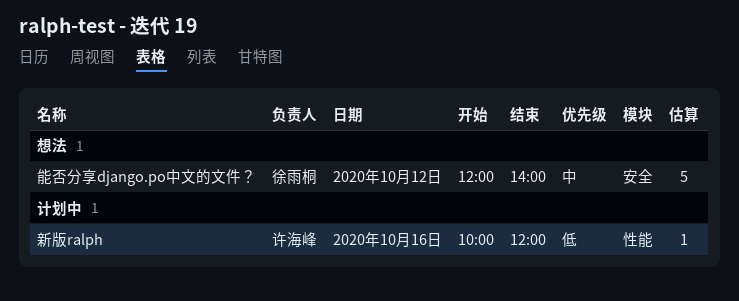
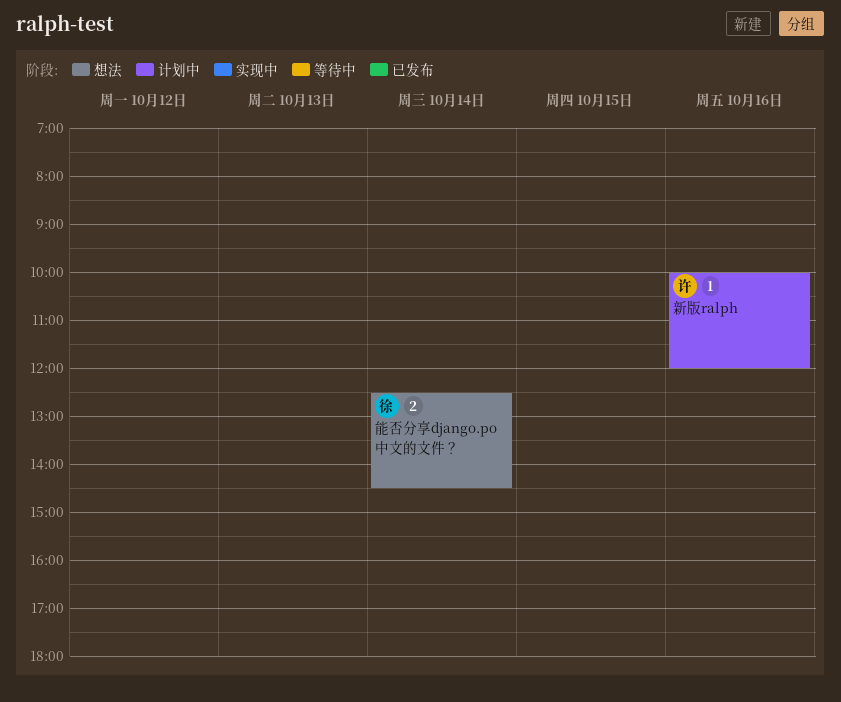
能否分享django.po中文的文件？, estimate: 5 -> 2
能否分享django.po中文的文件？, day: Oct 12 -> Oct 14
能否分享django.po中文的文件？, begins: 12:00 -> 12:30
能否分享django.po中文的文件？, ends: 14:00 -> 14:30

